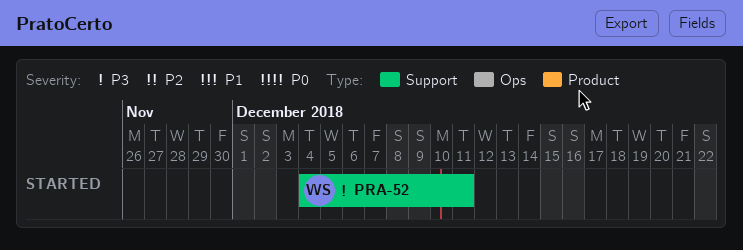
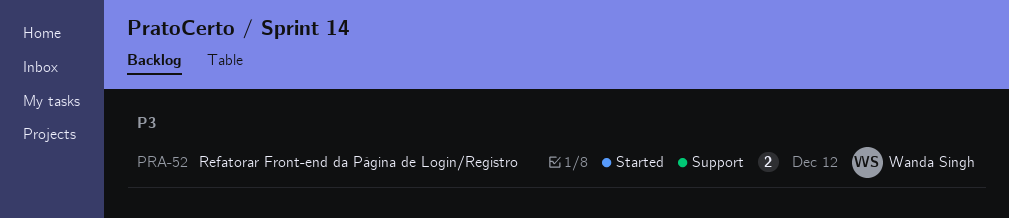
PRA-52, due: Dec 11 -> Dec 12

